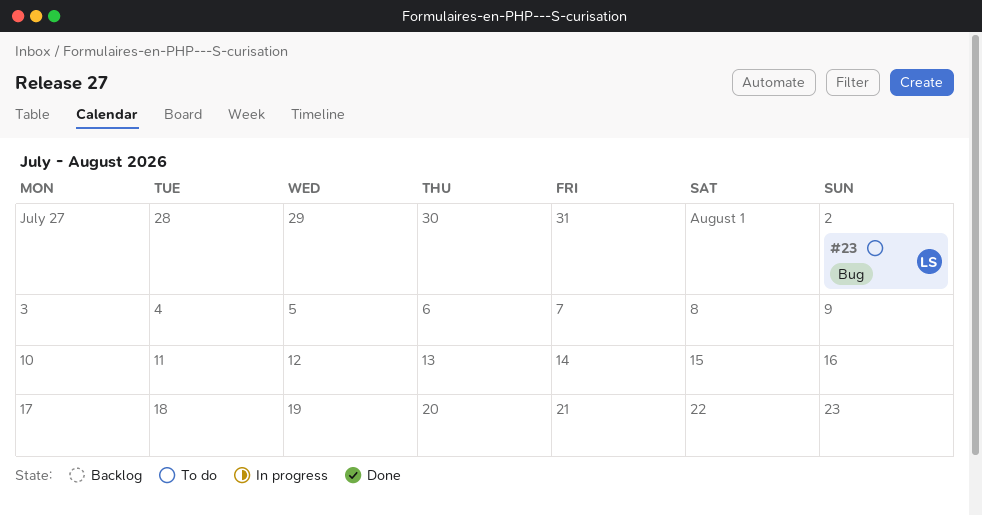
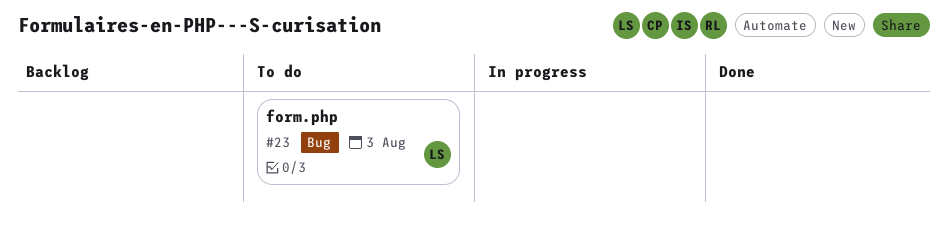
#23, due: Aug 2 -> Aug 3

